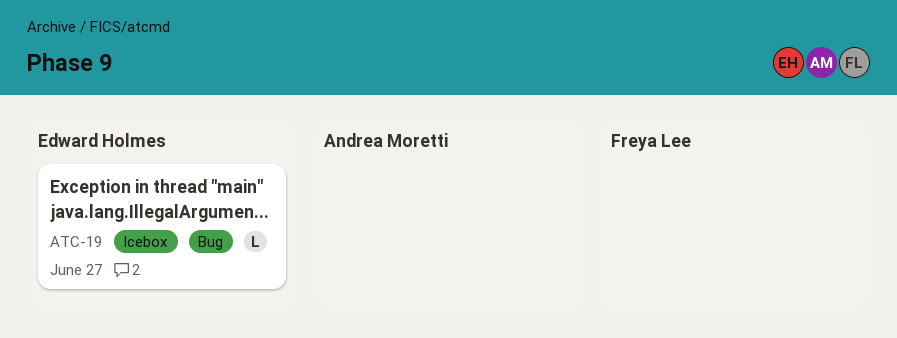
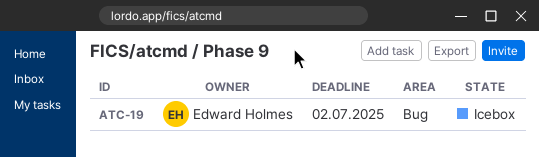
ATC-19, due: Jun 27 -> Jul 2

